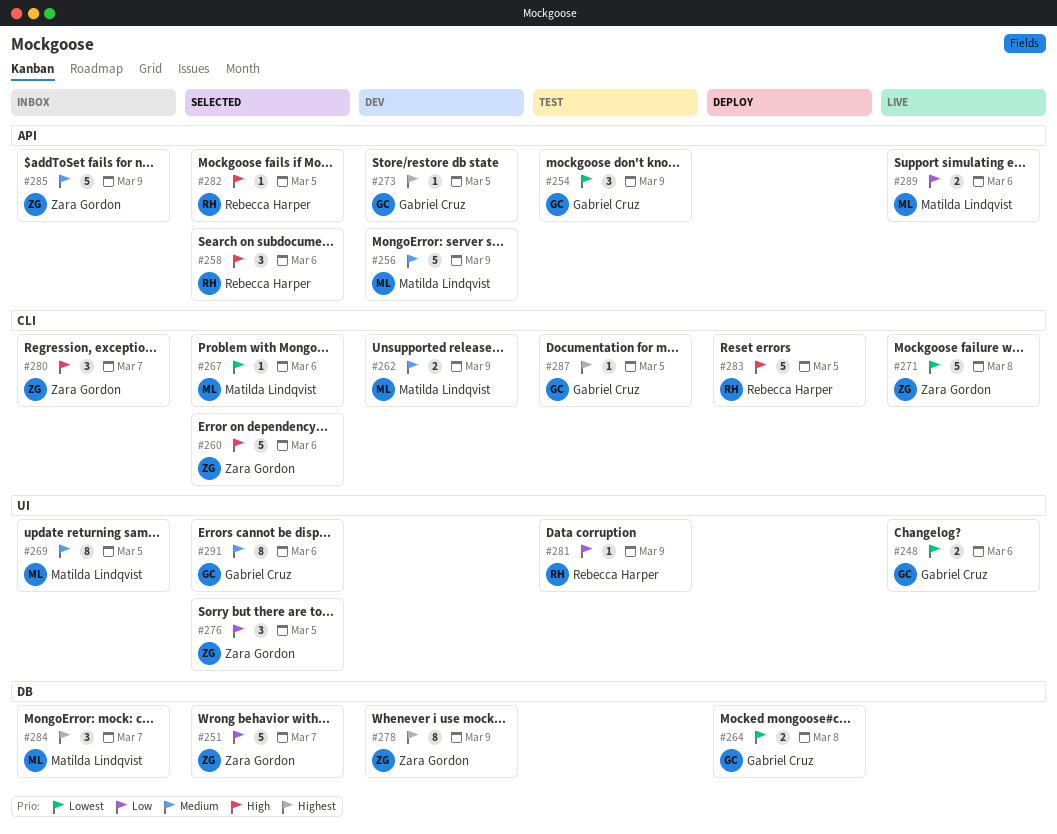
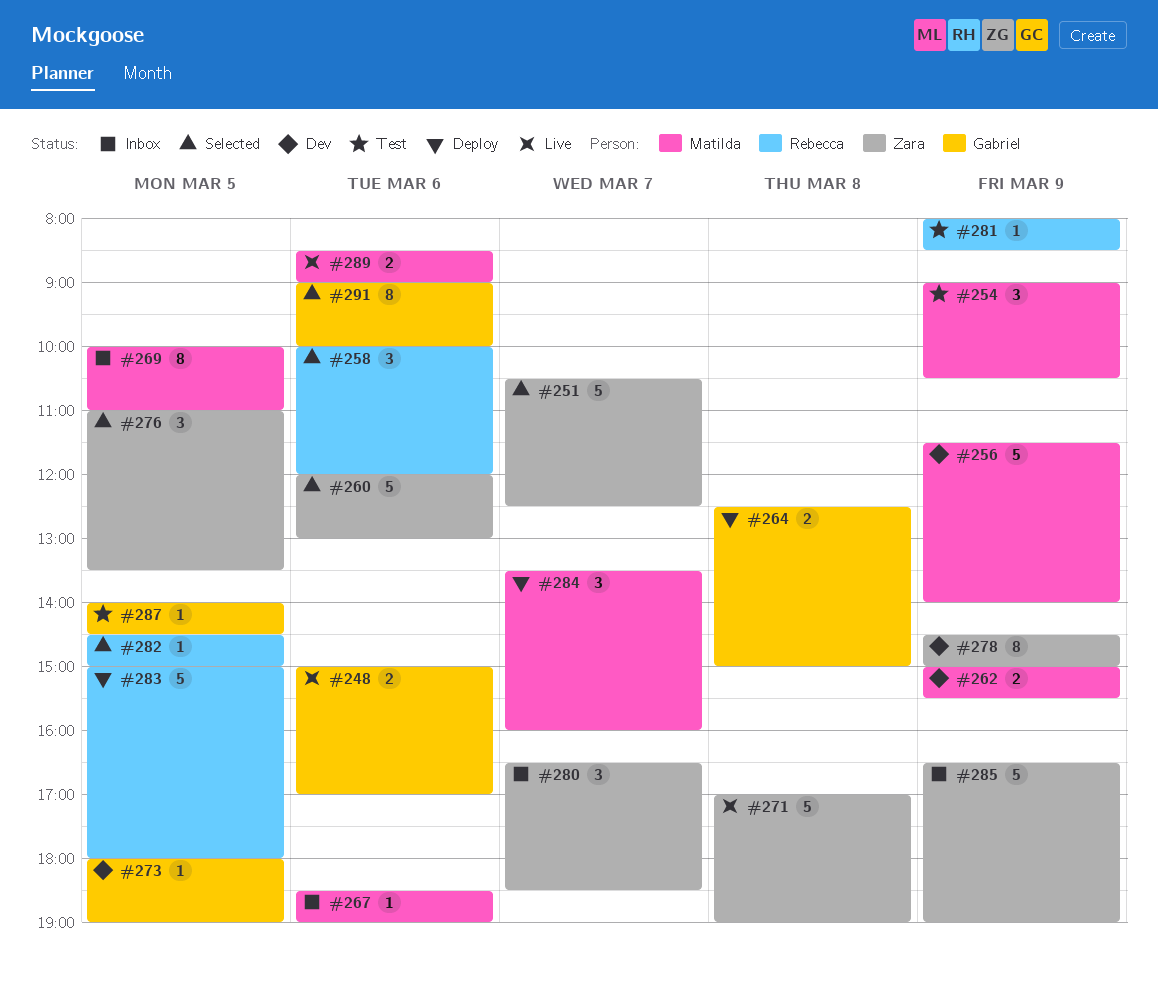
#254, owner: Gabriel Cruz -> Matilda Lindqvist
#267, status: Selected -> Inbox
#284, status: Inbox -> Deploy

